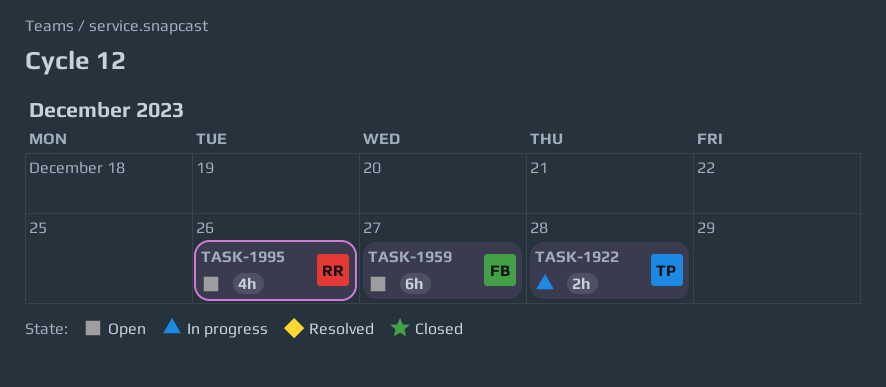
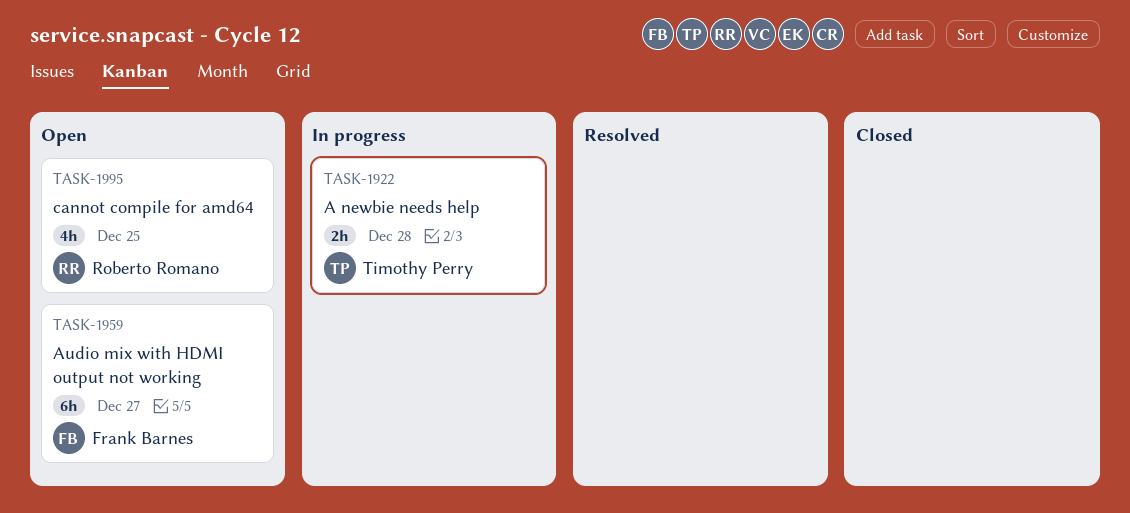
TASK-1995, due: Dec 26 -> Dec 25

